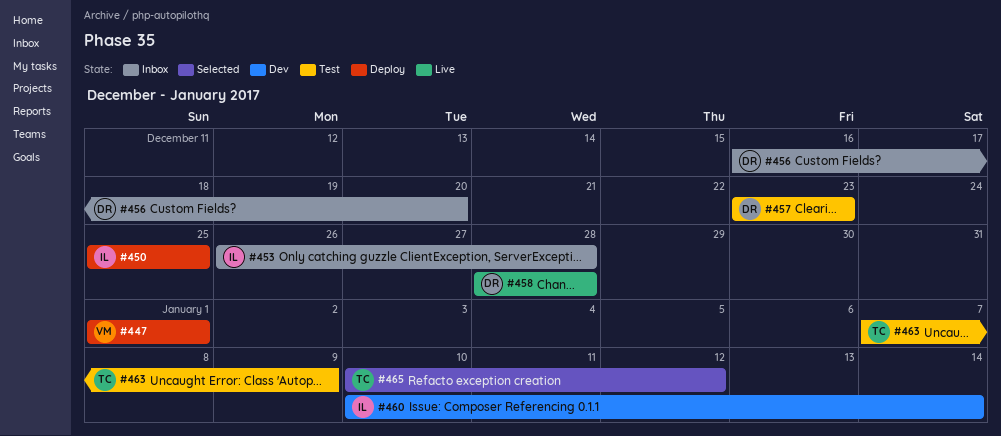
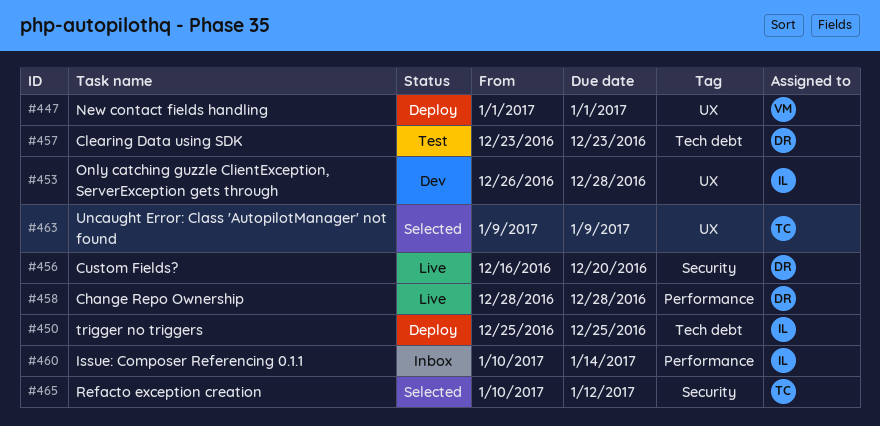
#453, status: Inbox -> Dev
#456, status: Inbox -> Live
#460, status: Dev -> Inbox
#463, status: Test -> Selected
#463, start: Jan 7 -> Jan 9

